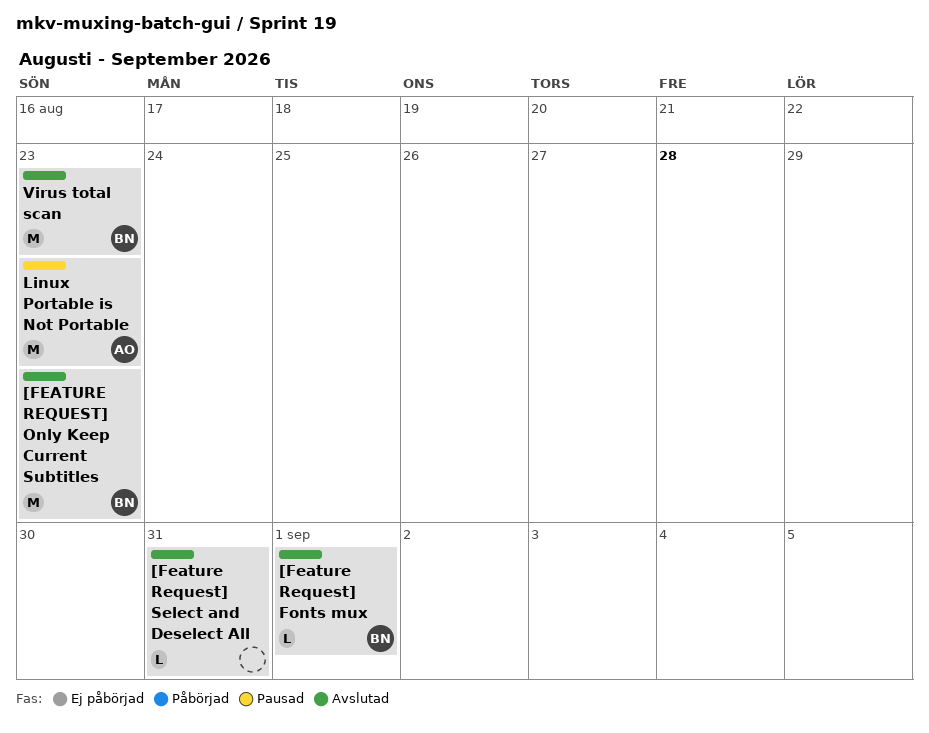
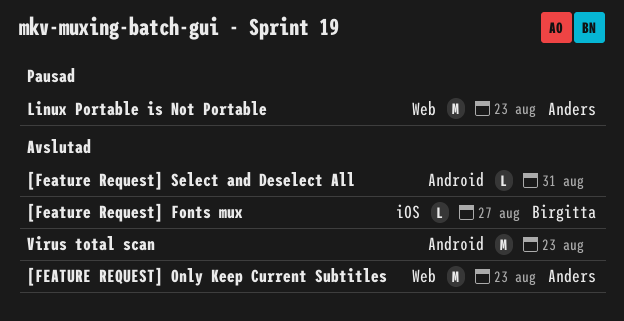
[Feature Request] Fonts mux, due: Sep 1 -> Aug 27
[FEATURE REQUEST] Only Keep Current Subtitles, owner: Birgitta -> Anders
Virus total scan, owner: Birgitta -> none

